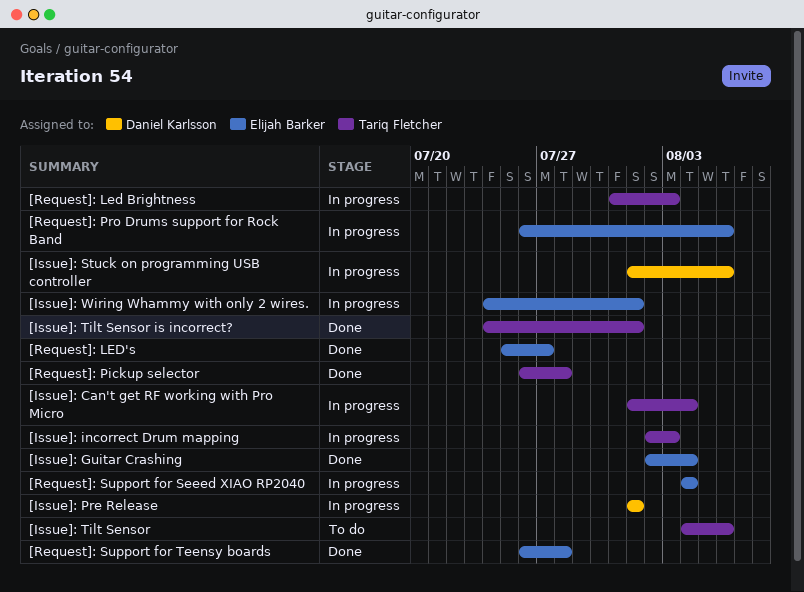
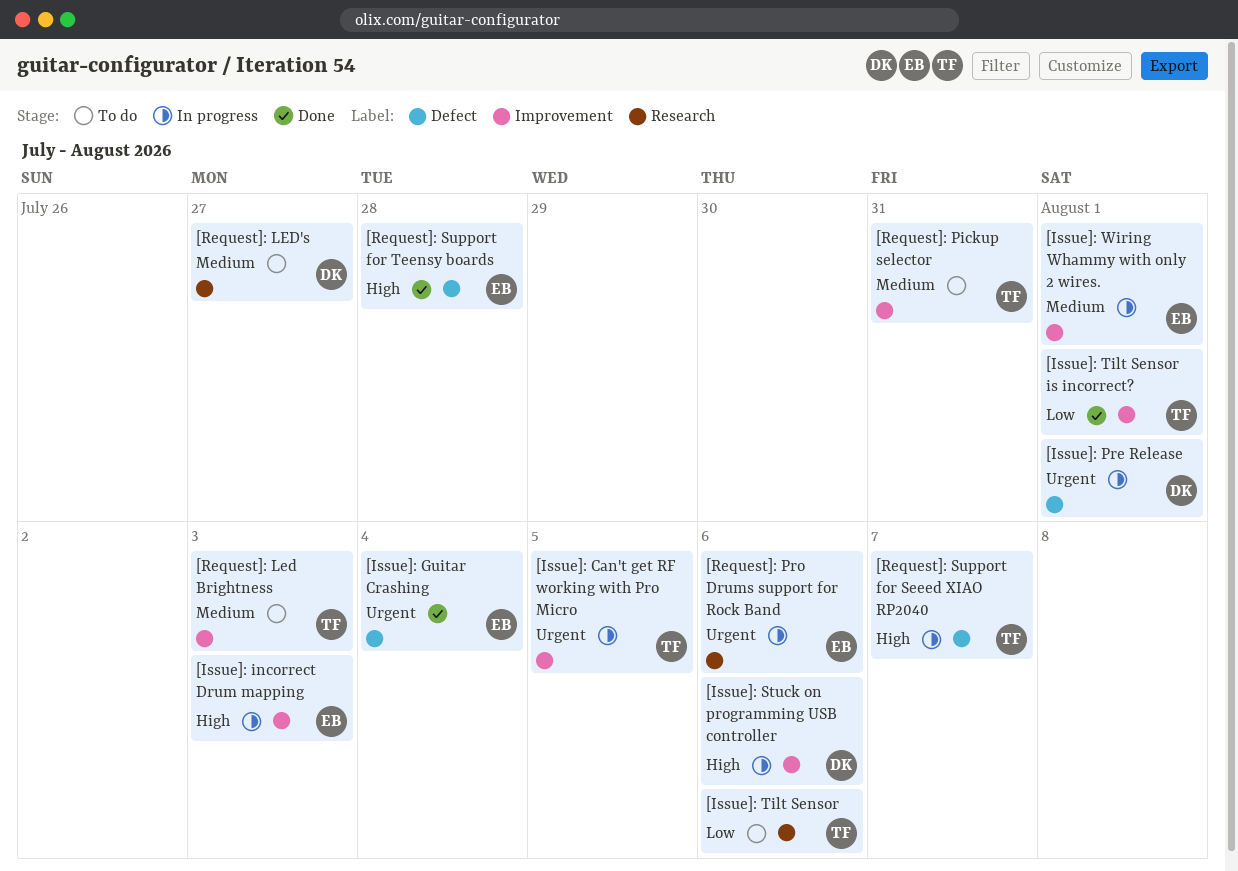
[Issue]: Can't get RF working with Pro Micro, due: Aug 4 -> Aug 5
[Issue]: incorrect Drum mapping, owner: Tariq Fletcher -> Elijah Barker
[Request]: Led Brightness, status: In progress -> To do
[Request]: LED's, status: Done -> To do
[Request]: LED's, owner: Elijah Barker -> Daniel Karlsson
[Request]: Pickup selector, status: Done -> To do
[Request]: Pickup selector, due: Jul 28 -> Jul 31
[Request]: Support for Seeed XIAO RP2040, owner: Elijah Barker -> Tariq Fletcher
[Request]: Support for Seeed XIAO RP2040, due: Aug 4 -> Aug 7

